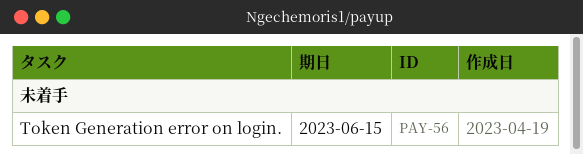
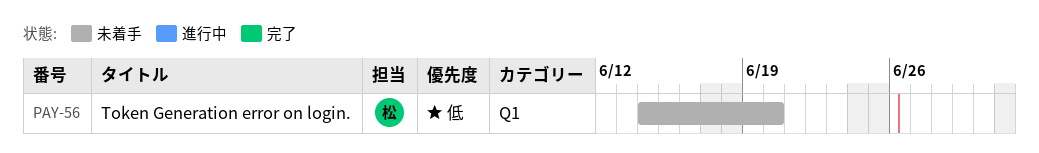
PAY-56, due: Jun 15 -> Jun 20

